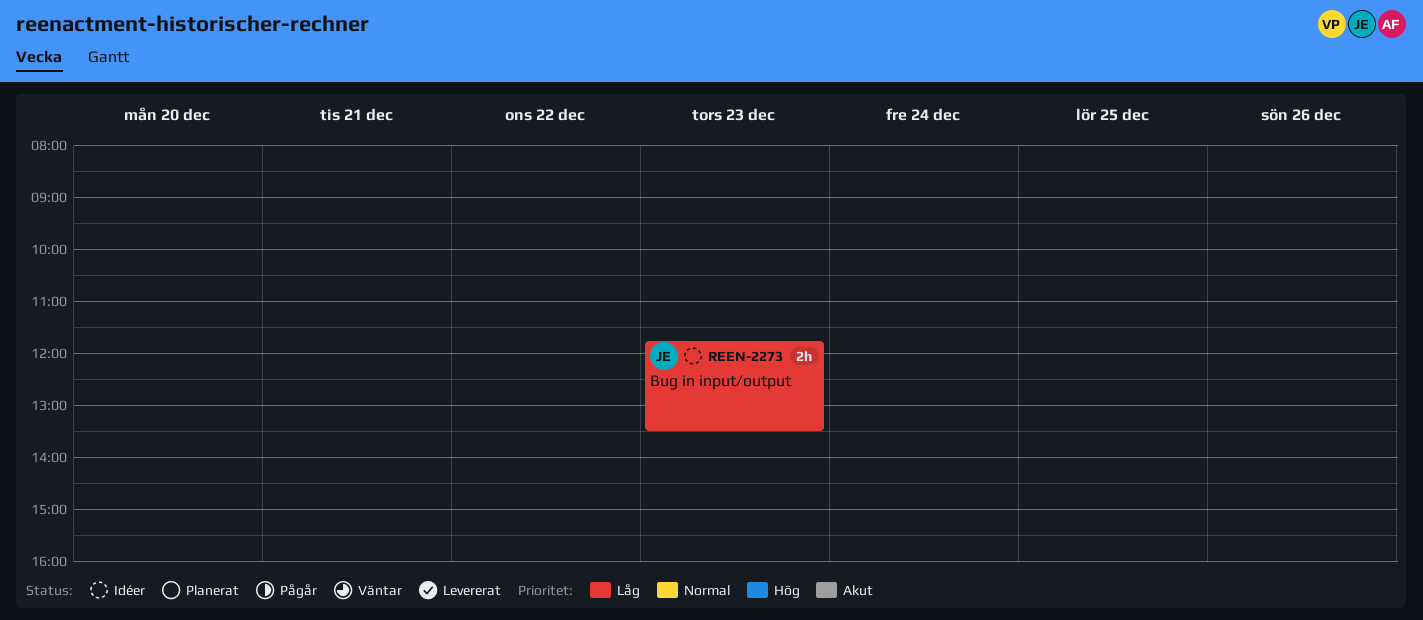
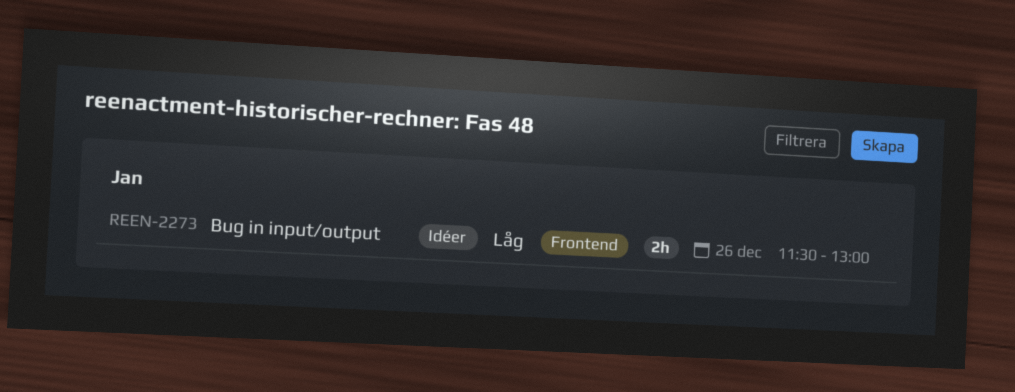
REEN-2273, day: Dec 23 -> Dec 26
REEN-2273, begins: 11:45 -> 11:30
REEN-2273, ends: 13:30 -> 13:00

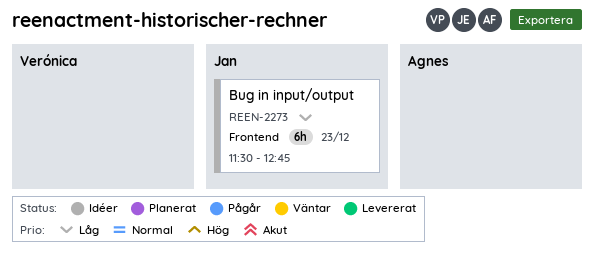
REEN-2273, estimate: 2h -> 6h
REEN-2273, day: Dec 26 -> Dec 23
REEN-2273, ends: 13:00 -> 12:45

